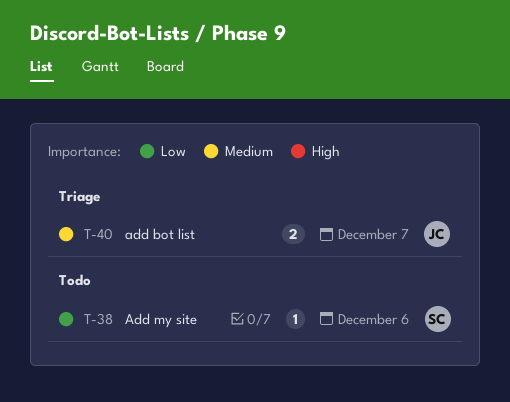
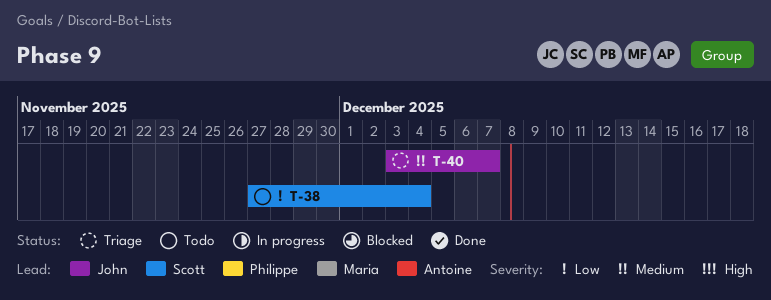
T-38, due: Dec 6 -> Dec 4

